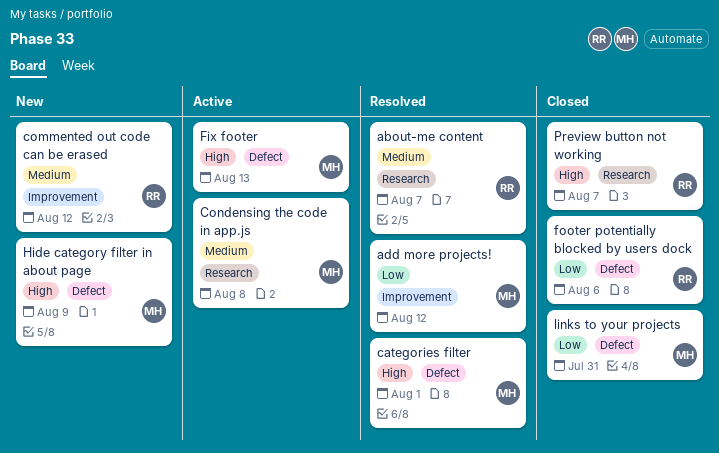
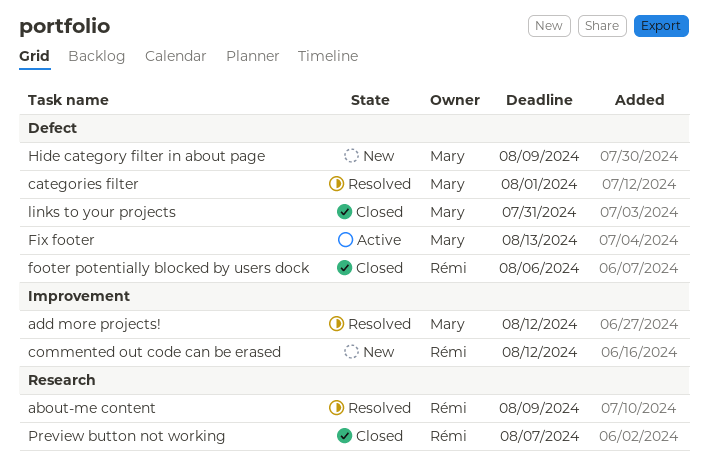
about-me content, due: Aug 7 -> Aug 9
Condensing the code in app.js: present -> none

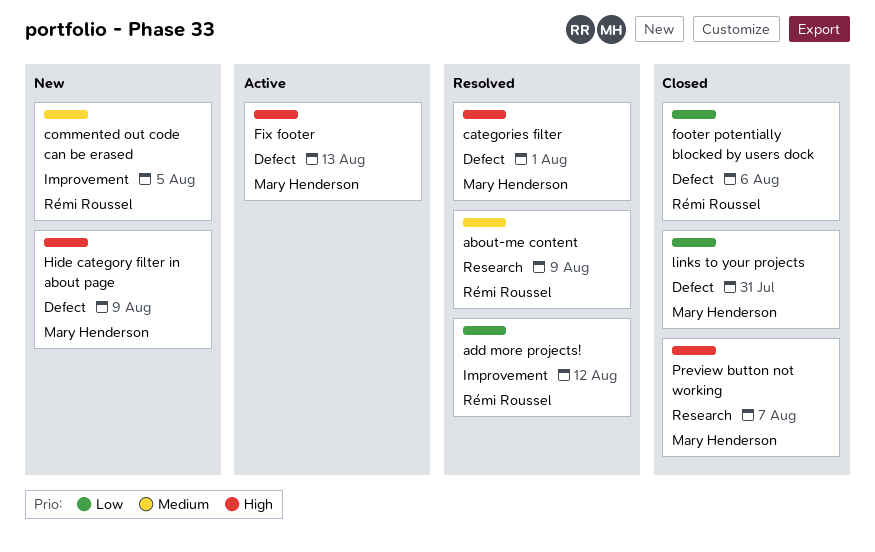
add more projects!, owner: Mary Henderson -> Rémi Roussel
commented out code can be erased, due: Aug 12 -> Aug 5
Preview button not working, owner: Rémi Roussel -> Mary Henderson

